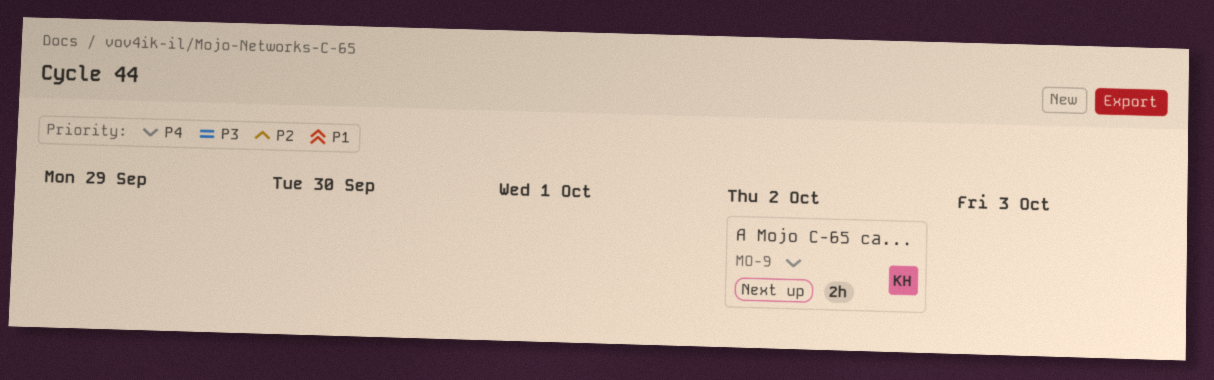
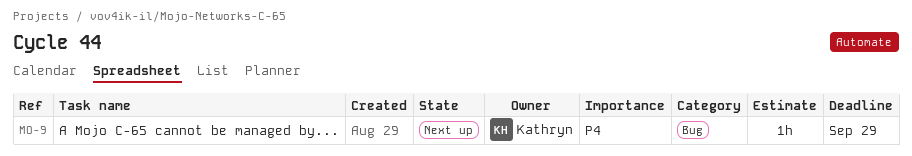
MO-9, estimate: 2h -> 1h
MO-9, due: Oct 2 -> Sep 29

